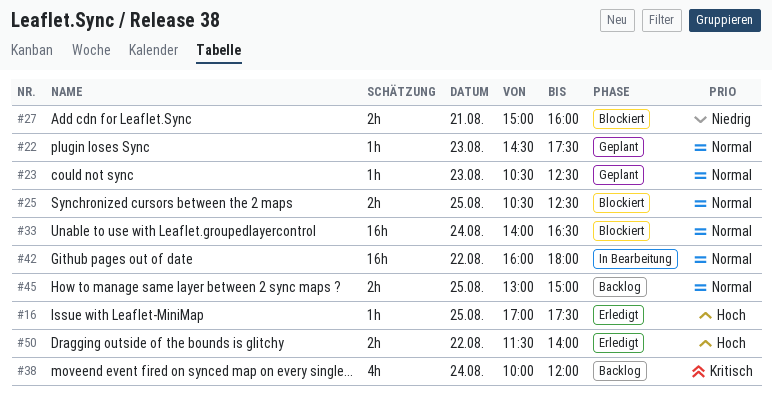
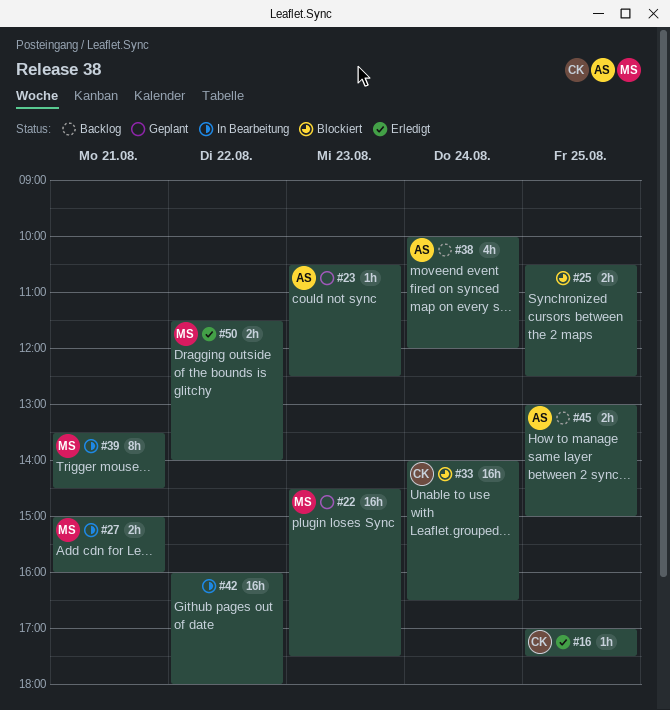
#22, estimate: 1h -> 16h
#27, status: Blockiert -> In Bearbeitung
#39: none -> present

